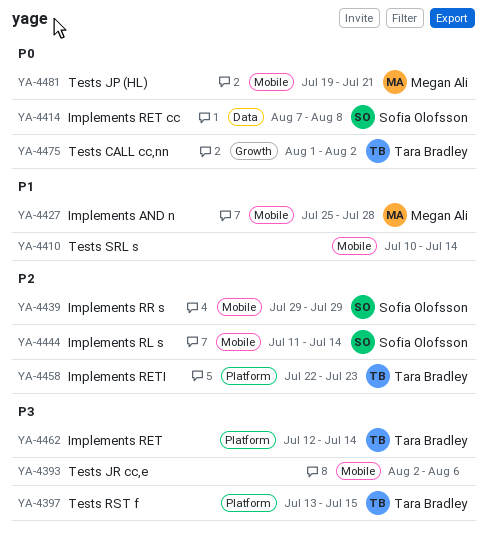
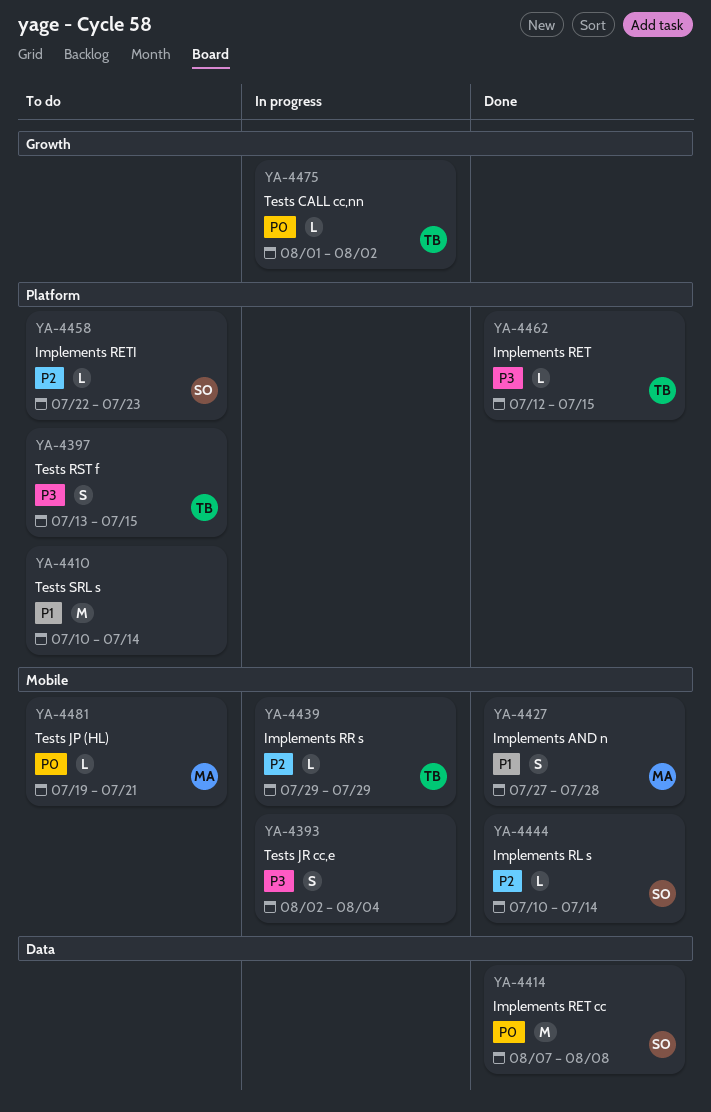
YA-4393, due: Aug 6 -> Aug 4
YA-4410, label: Mobile -> Platform
YA-4427, start: Jul 25 -> Jul 27
YA-4439, owner: Sofia Olofsson -> Tara Bradley
YA-4444, start: Jul 11 -> Jul 10
YA-4458, owner: Tara Bradley -> Sofia Olofsson
YA-4462, due: Jul 14 -> Jul 15

